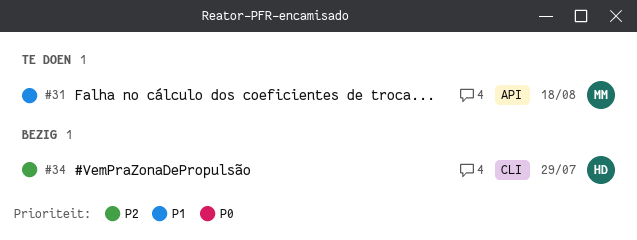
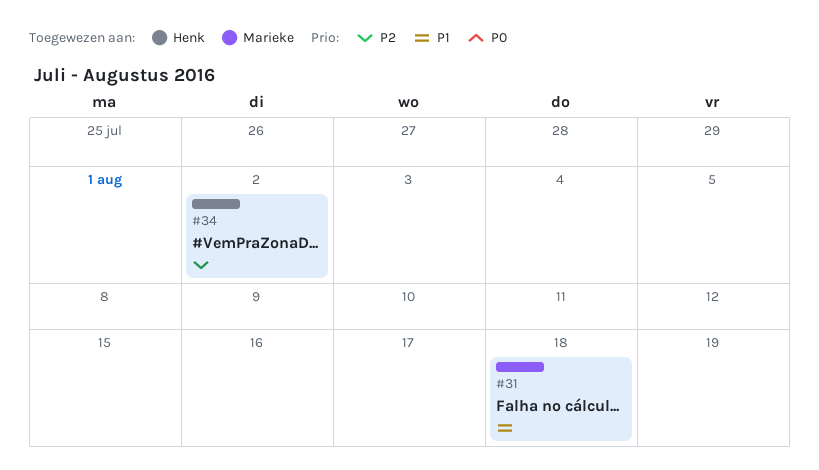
#34, due: Jul 29 -> Aug 2

